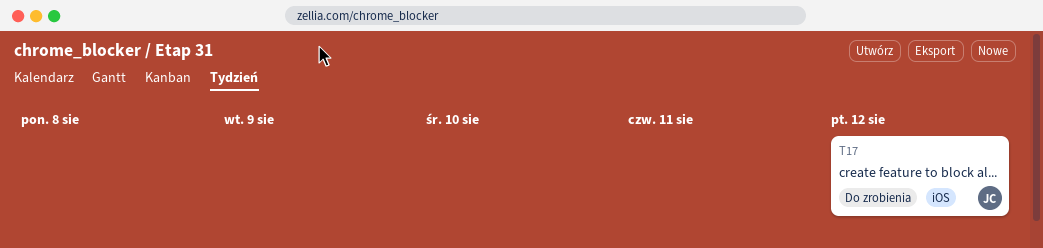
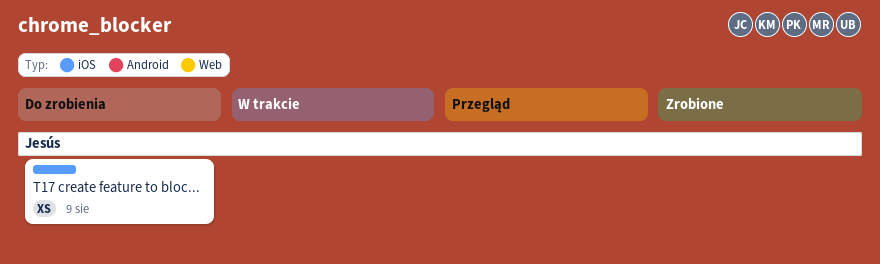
T17, due: Aug 12 -> Aug 9

